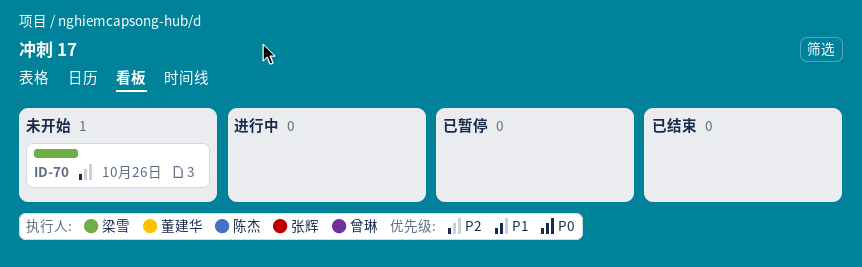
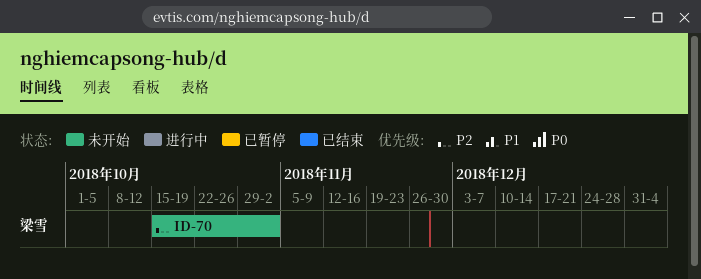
ID-70, due: Oct 26 -> Nov 2

